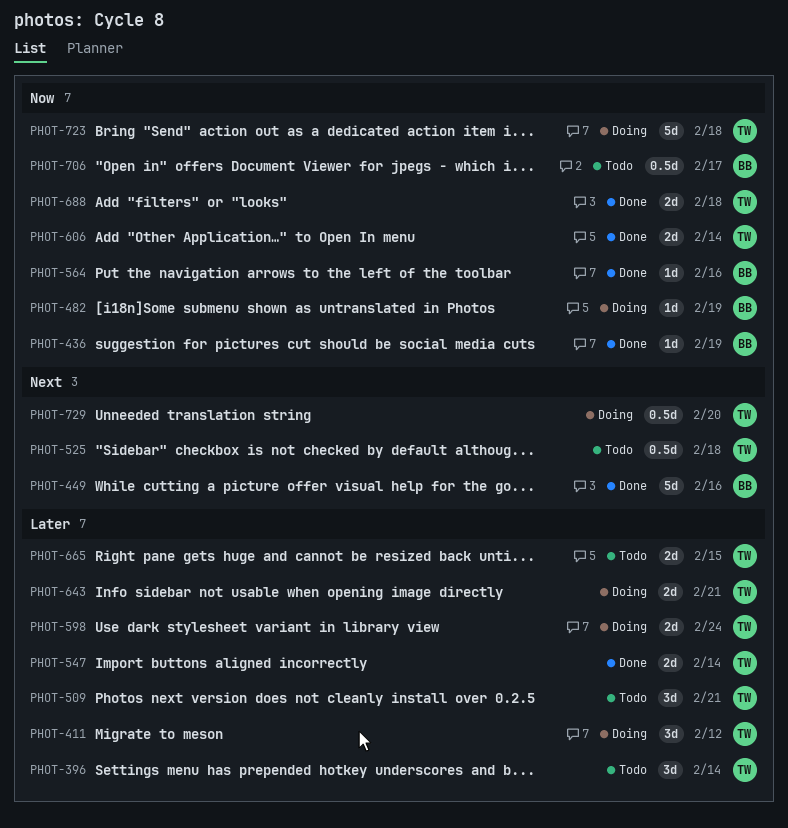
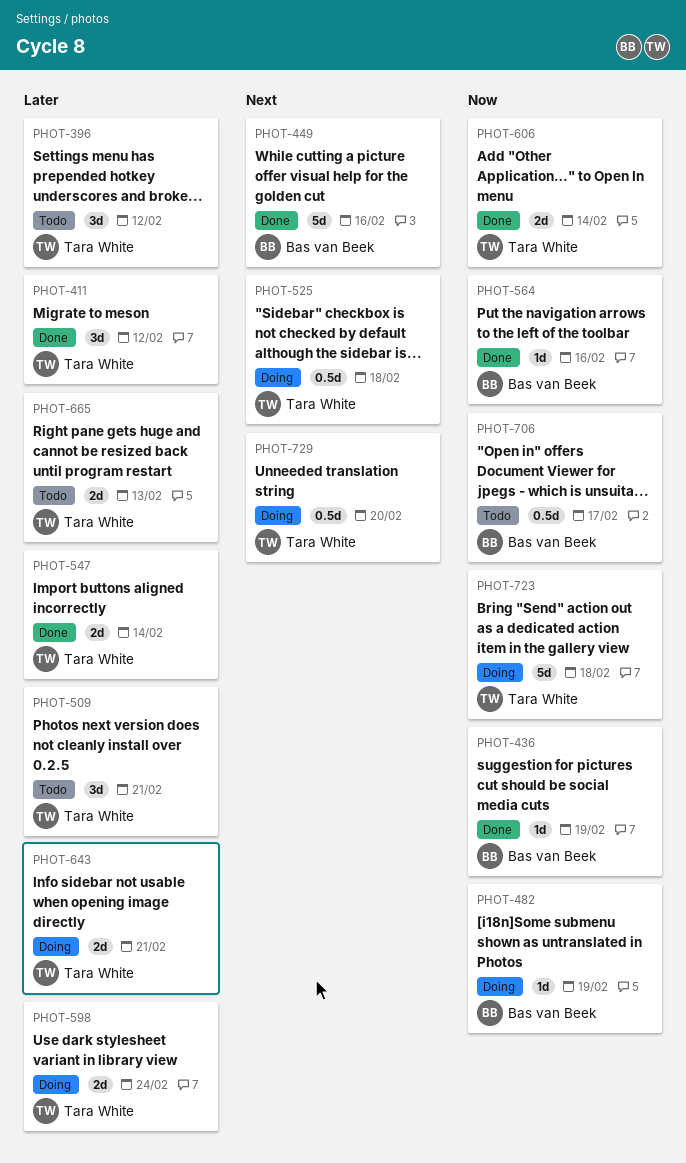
PHOT-396, due: Feb 14 -> Feb 12
PHOT-411, status: Doing -> Done
PHOT-525, status: Todo -> Doing
PHOT-665, due: Feb 15 -> Feb 13
PHOT-688: present -> none

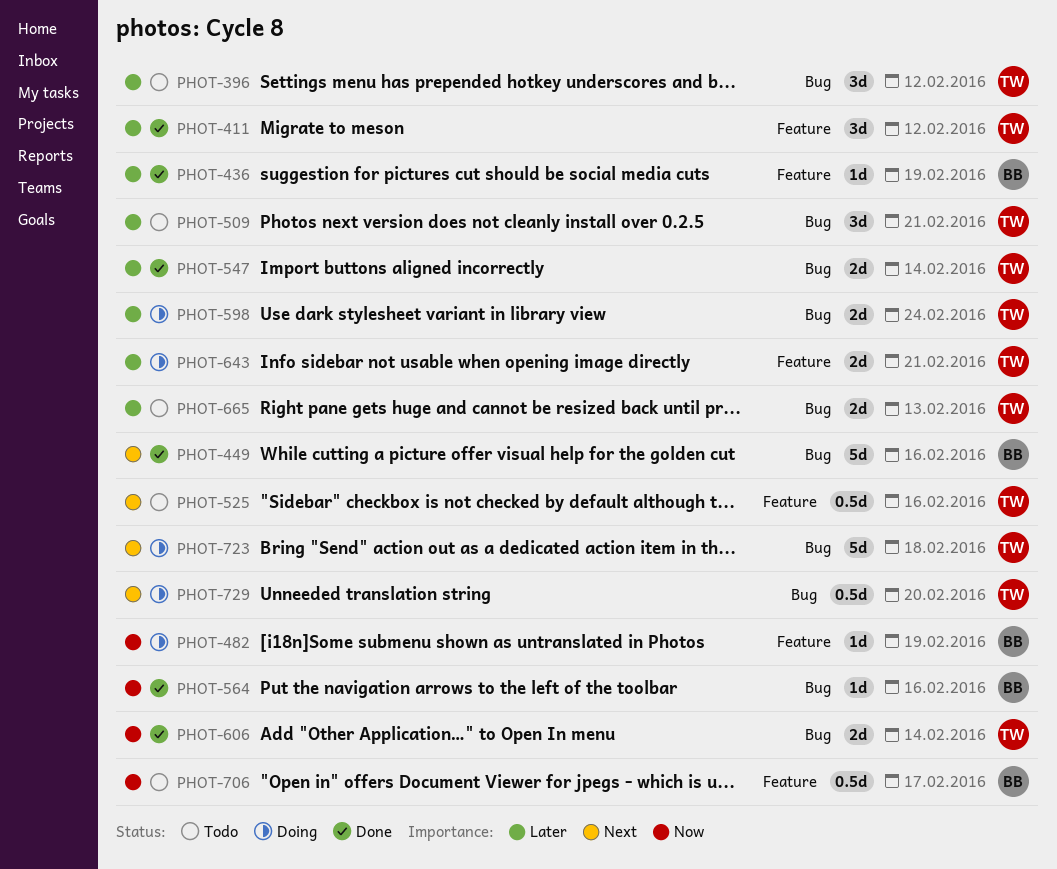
PHOT-436, priority: Now -> Later
PHOT-525, status: Doing -> Todo
PHOT-525, due: Feb 18 -> Feb 16
PHOT-723, priority: Now -> Next

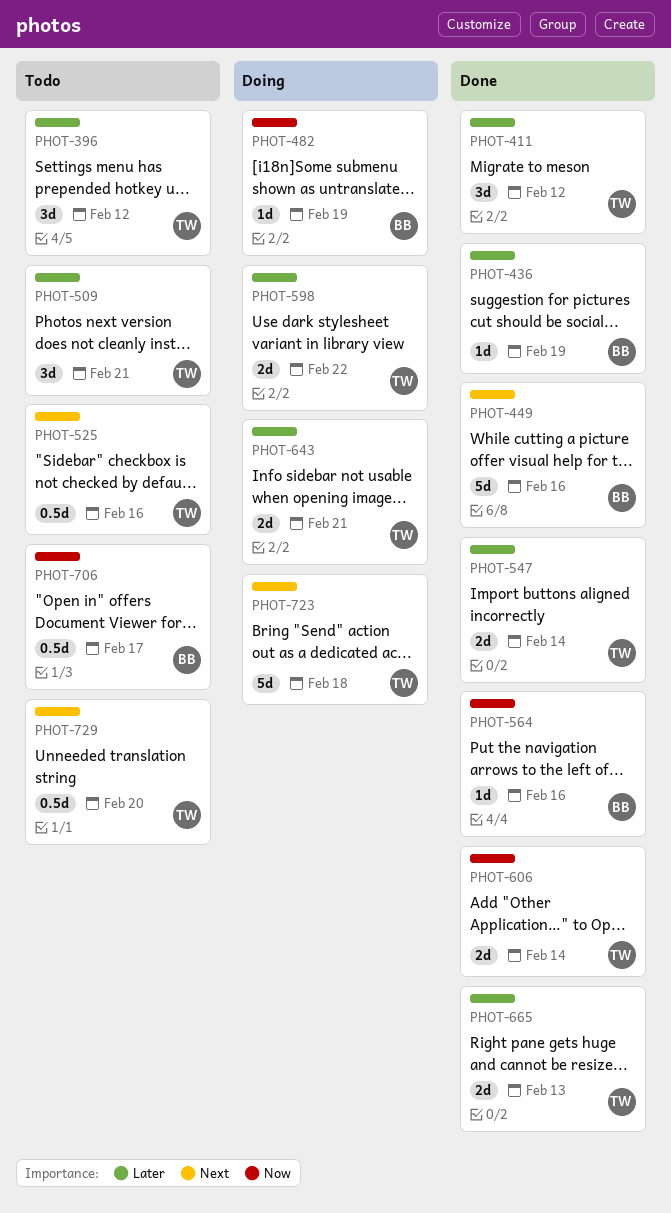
PHOT-598, due: Feb 24 -> Feb 22
PHOT-665, status: Todo -> Done
PHOT-729, status: Doing -> Todo

